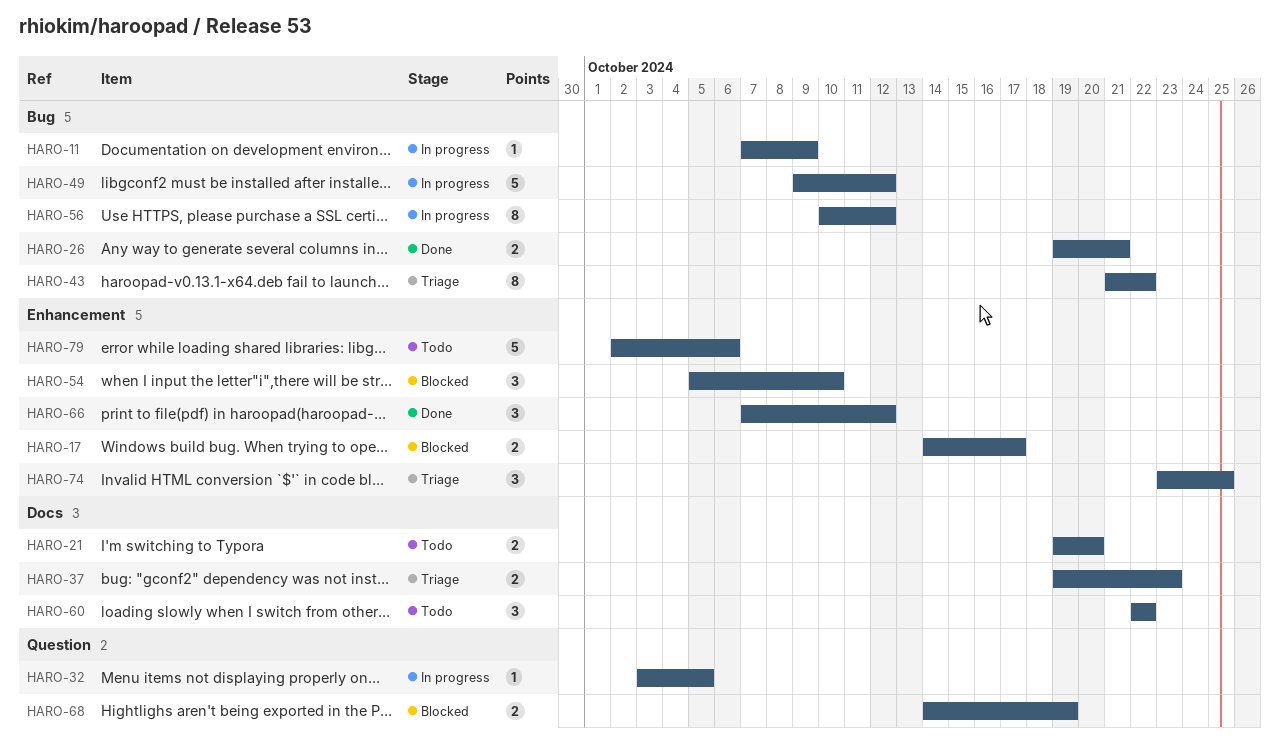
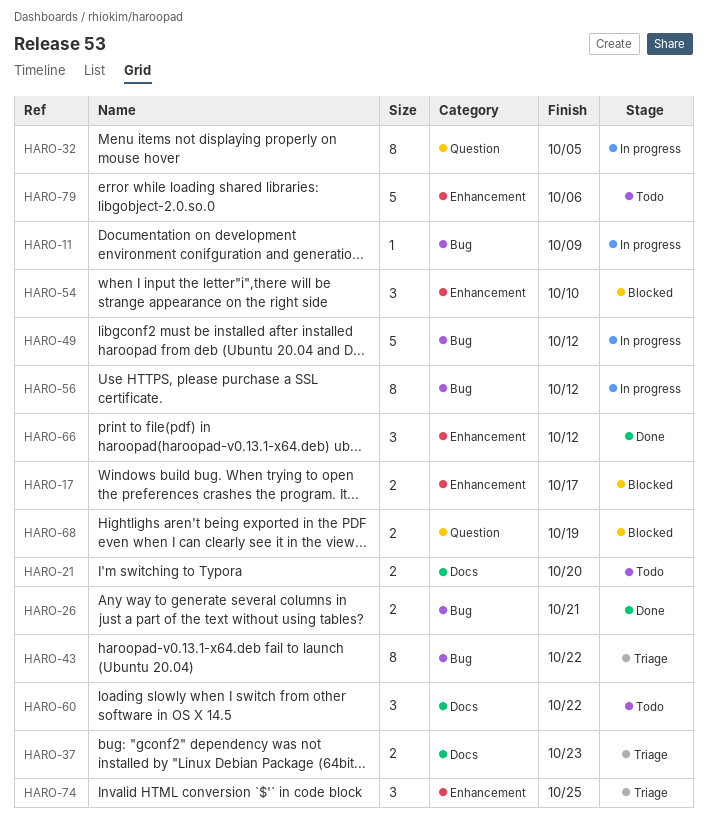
HARO-32, estimate: 1 -> 8

